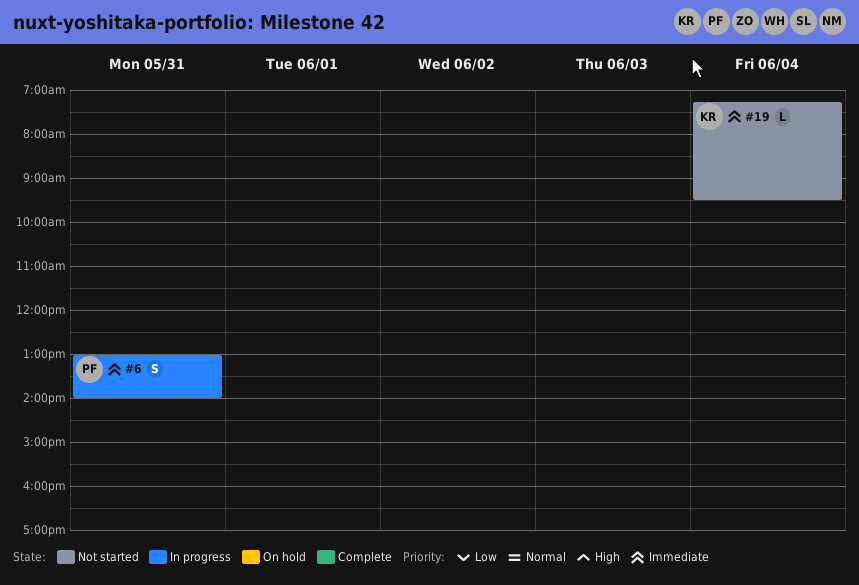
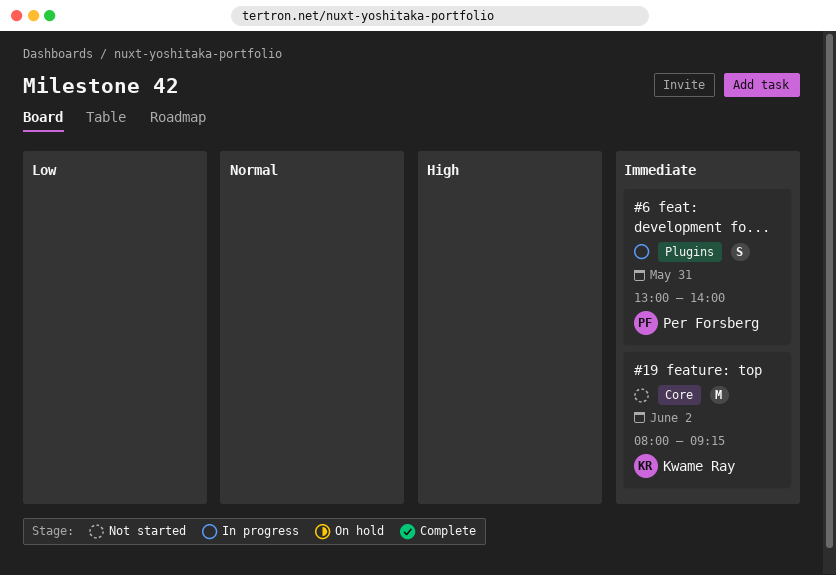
#19, estimate: L -> M
#19, day: Jun 4 -> Jun 2
#19, begins: 07:15 -> 08:00
#19, ends: 09:30 -> 09:15

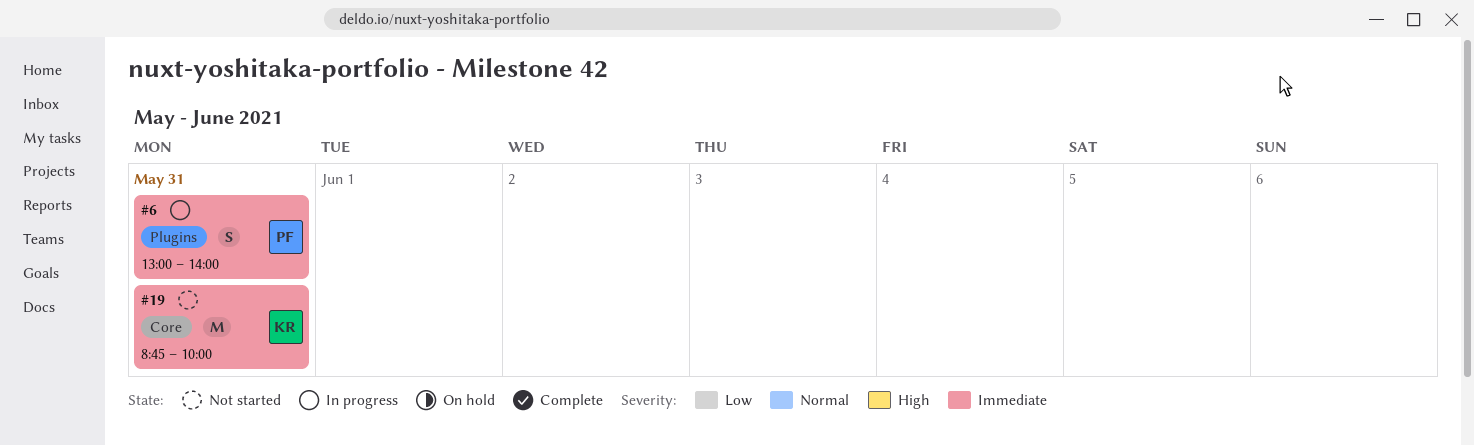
#19, day: Jun 2 -> May 31
#19, begins: 08:00 -> 08:45
#19, ends: 09:15 -> 10:00

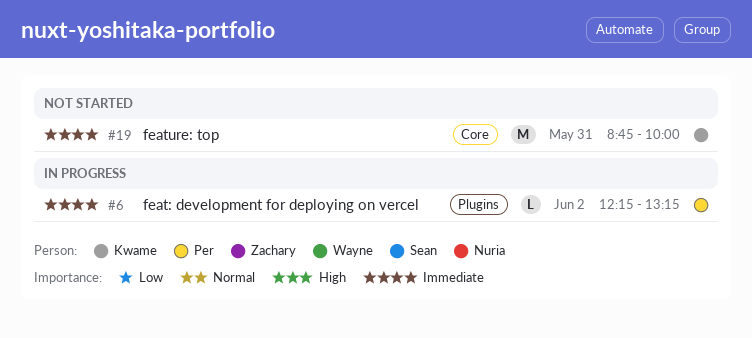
#6, estimate: S -> L
#6, day: May 31 -> Jun 2
#6, begins: 13:00 -> 12:15
#6, ends: 14:00 -> 13:15

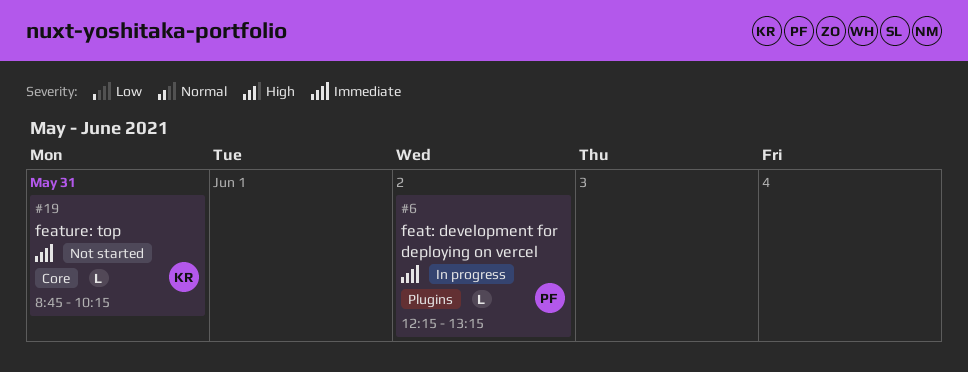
#19, estimate: M -> L
#19, ends: 10:00 -> 10:15

